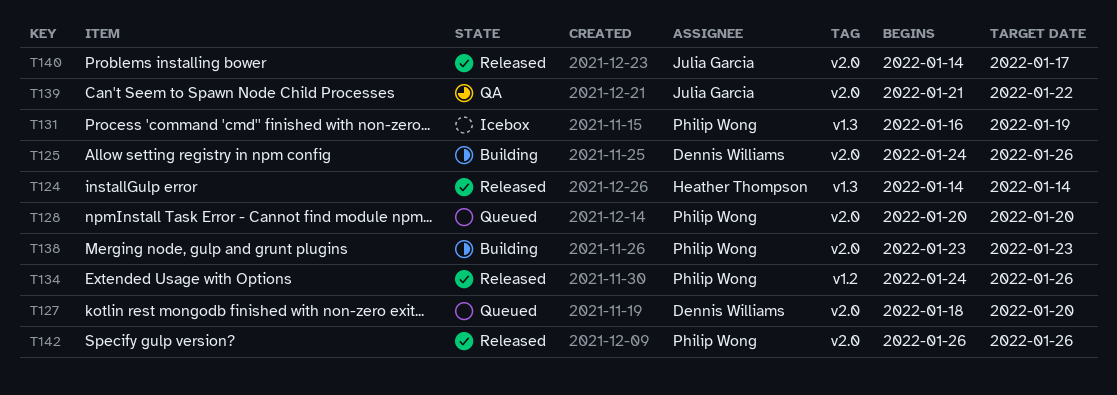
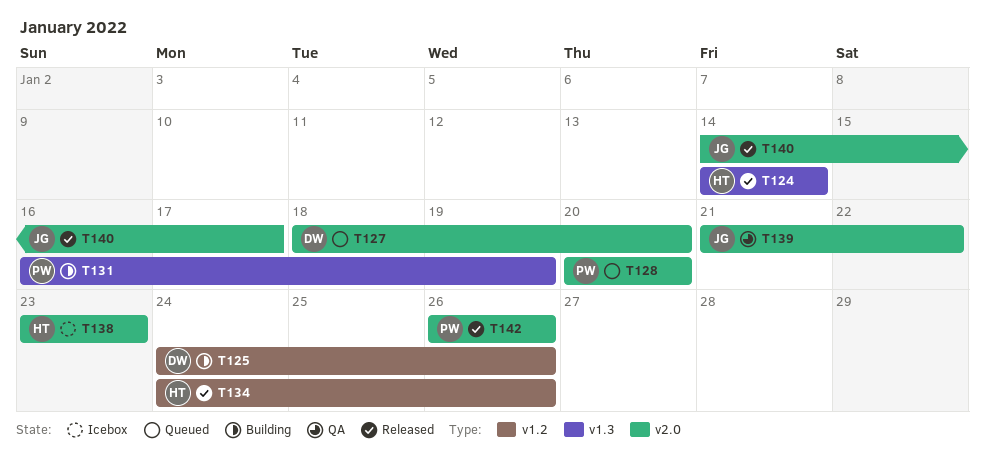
T125, label: v2.0 -> v1.2
T131, status: Icebox -> Building
T134, owner: Philip Wong -> Heather Thompson
T138, status: Building -> Icebox
T138, owner: Philip Wong -> Heather Thompson

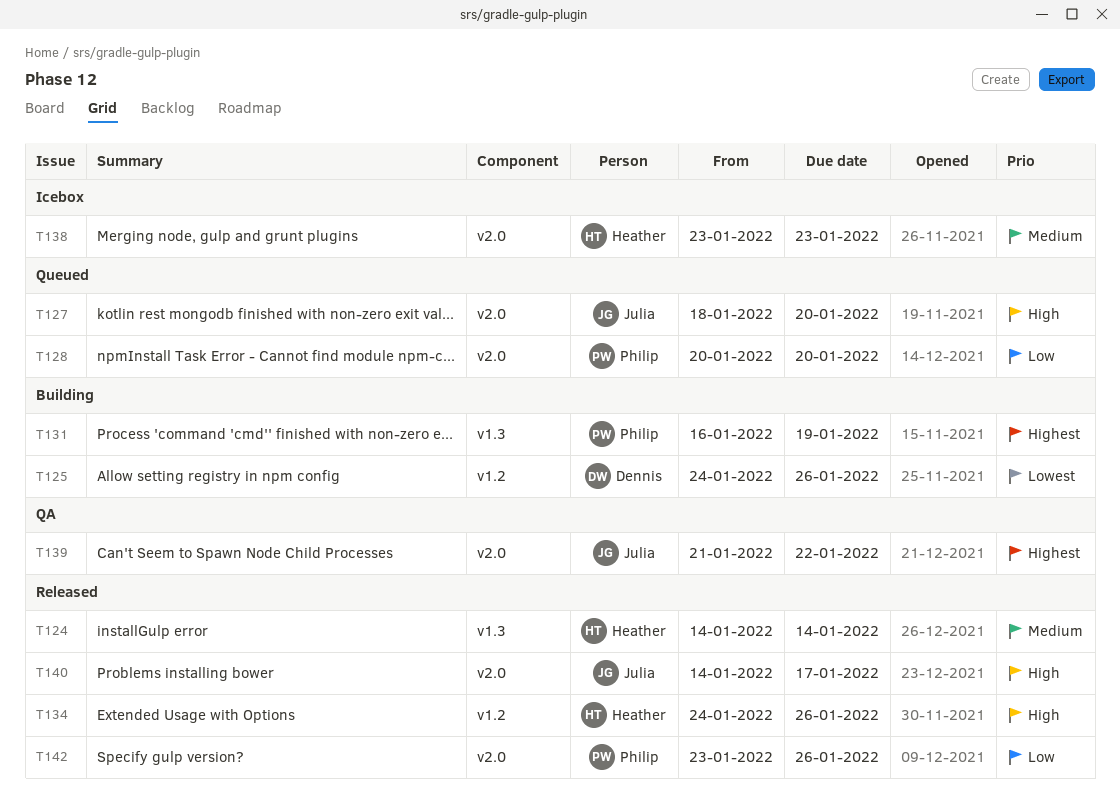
T127, owner: Dennis -> Julia
T142, start: Jan 26 -> Jan 23

